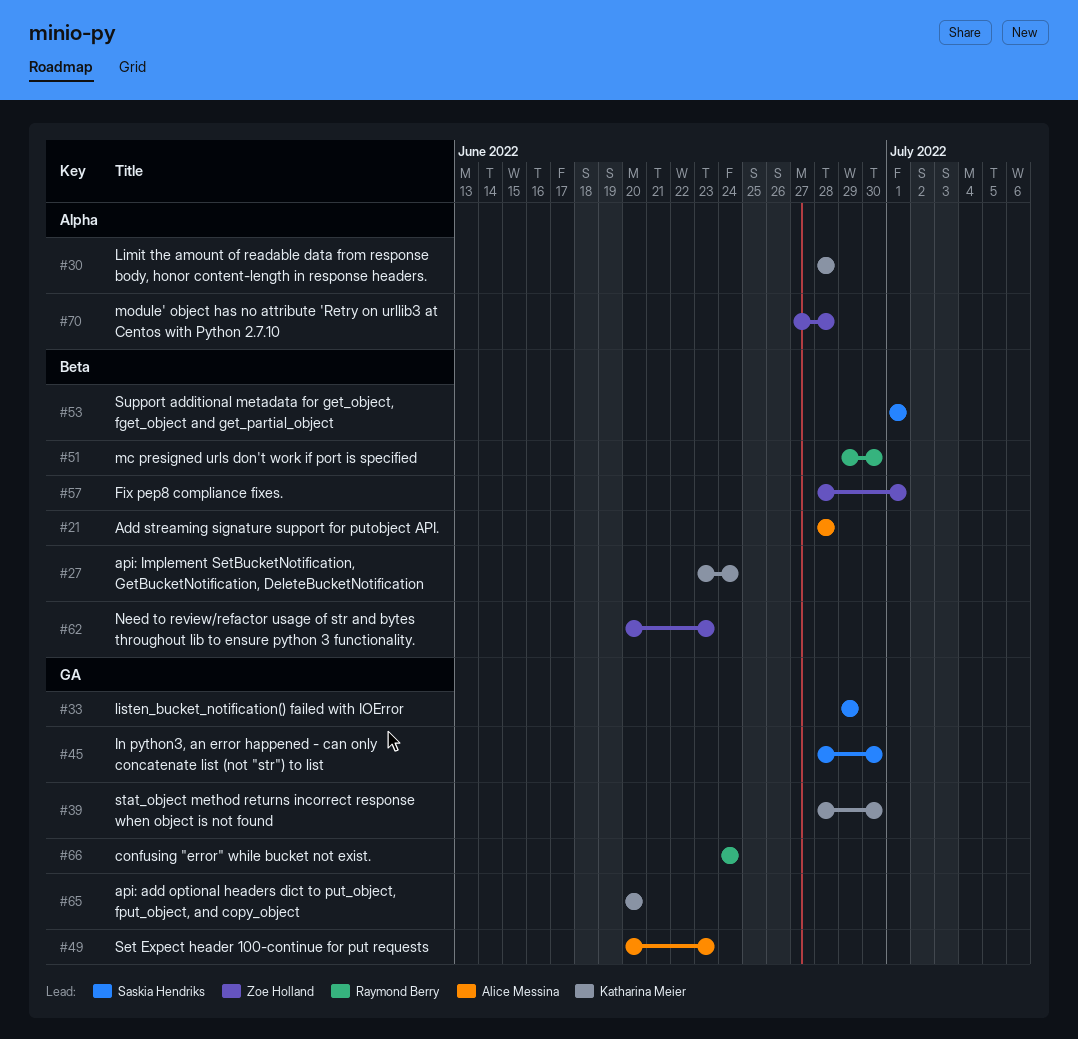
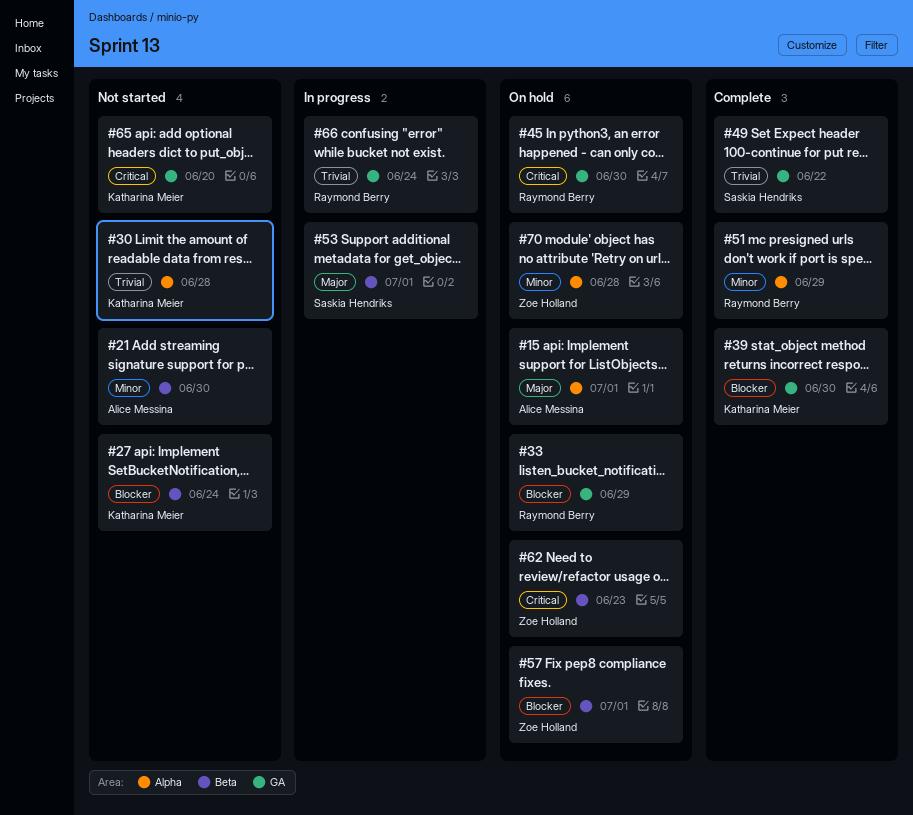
#15: none -> present
#21, due: Jun 28 -> Jun 30
#33, owner: Saskia Hendriks -> Raymond Berry
#45, owner: Saskia Hendriks -> Raymond Berry
#49, owner: Alice Messina -> Saskia Hendriks
#49, due: Jun 23 -> Jun 22
#51, label: Beta -> Alpha
#51, due: Jun 30 -> Jun 29

